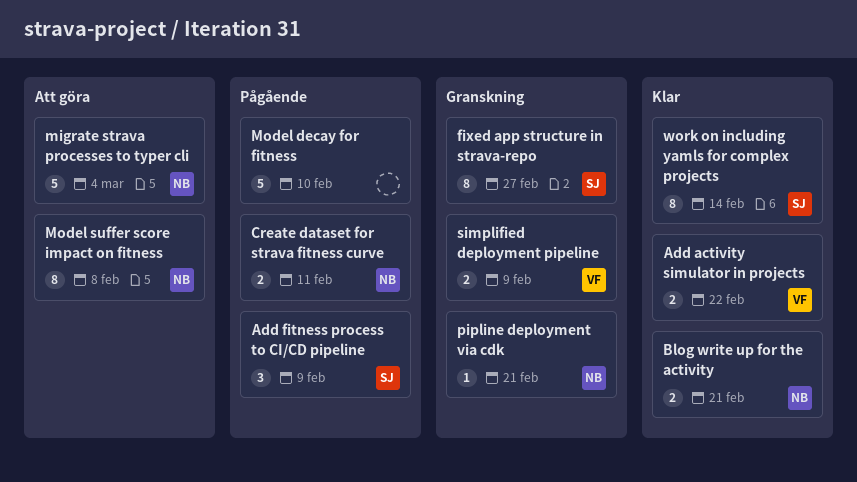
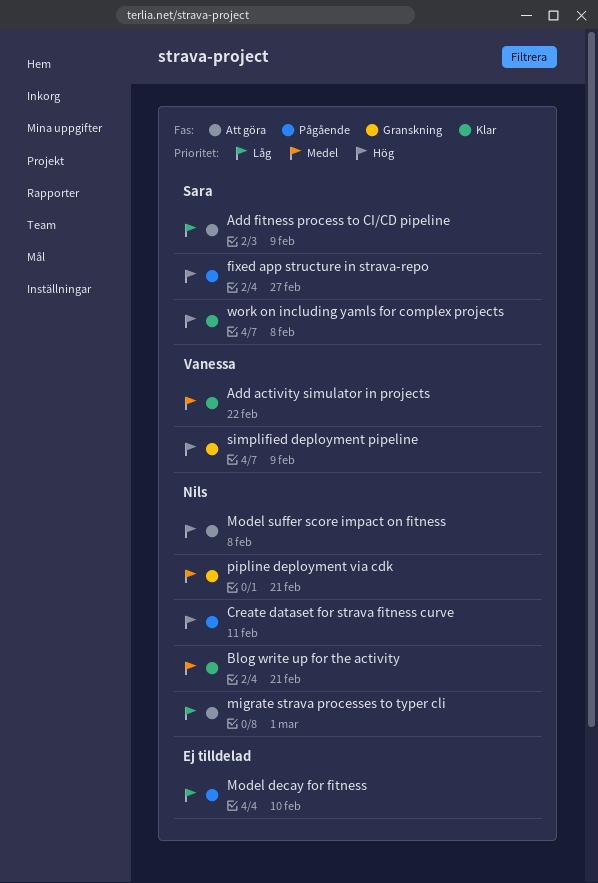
Add fitness process to CI/CD pipeline, status: Pågående -> Att göra
fixed app structure in strava-repo, status: Granskning -> Pågående
migrate strava processes to typer cli, due: Mar 4 -> Mar 1
work on including yamls for complex projects, due: Feb 14 -> Feb 8

